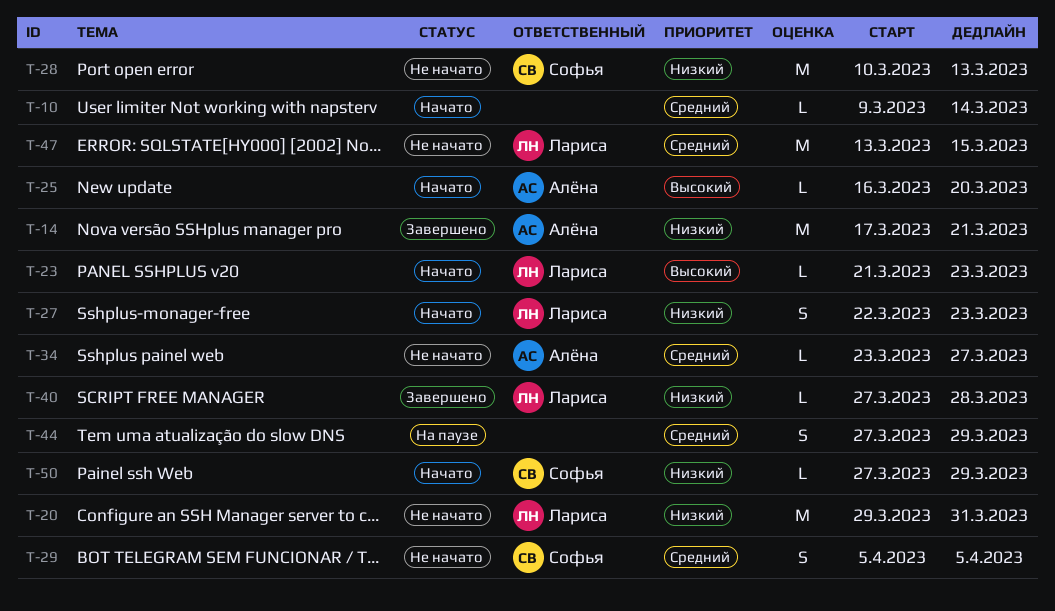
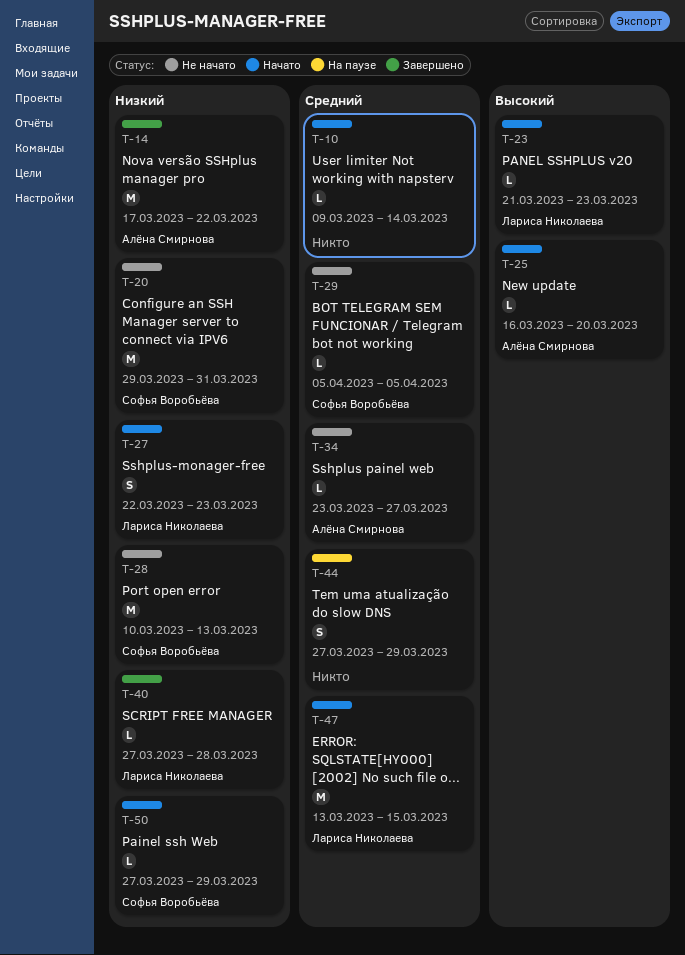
T-14, due: Mar 21 -> Mar 22
T-20, owner: Лариса Николаева -> Софья Воробьёва
T-29, estimate: S -> L
T-47, status: Не начато -> Начато

